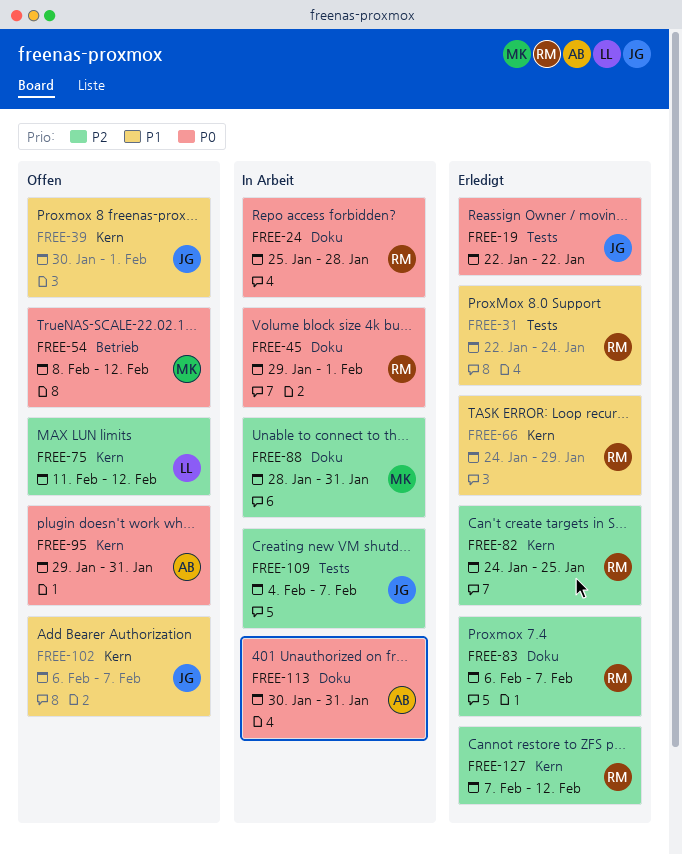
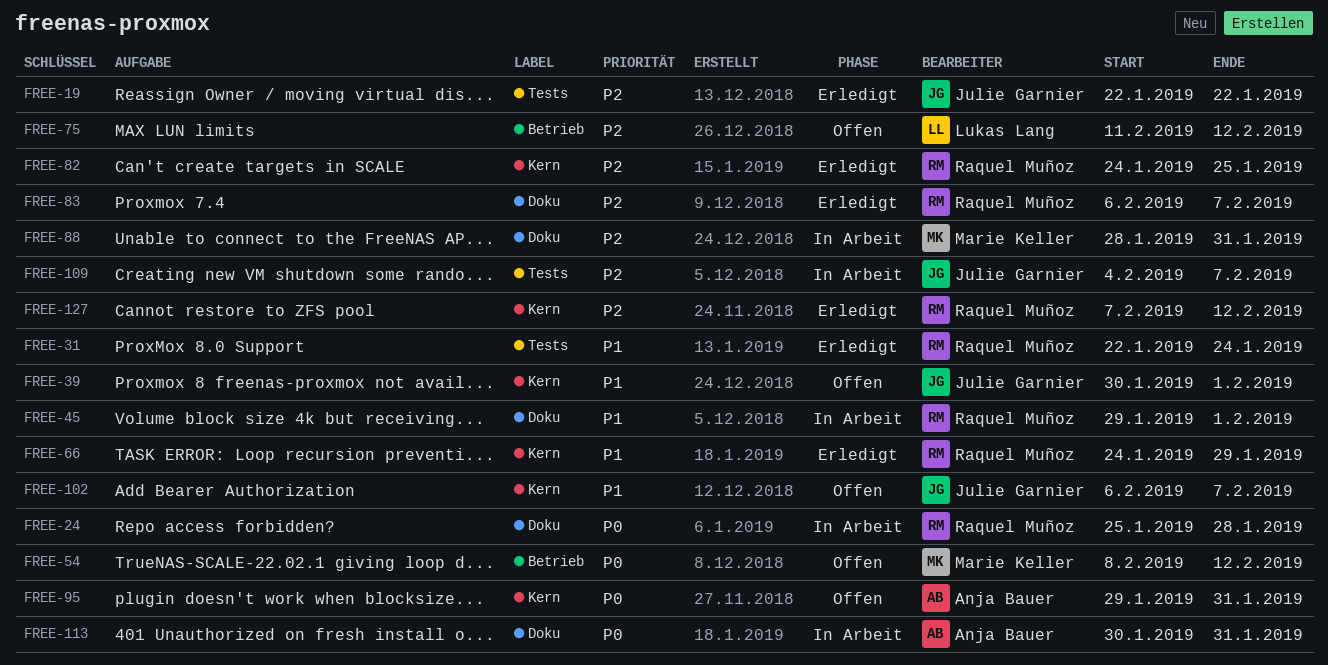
FREE-19, priority: P0 -> P2
FREE-45, priority: P0 -> P1
FREE-75, label: Kern -> Betrieb

